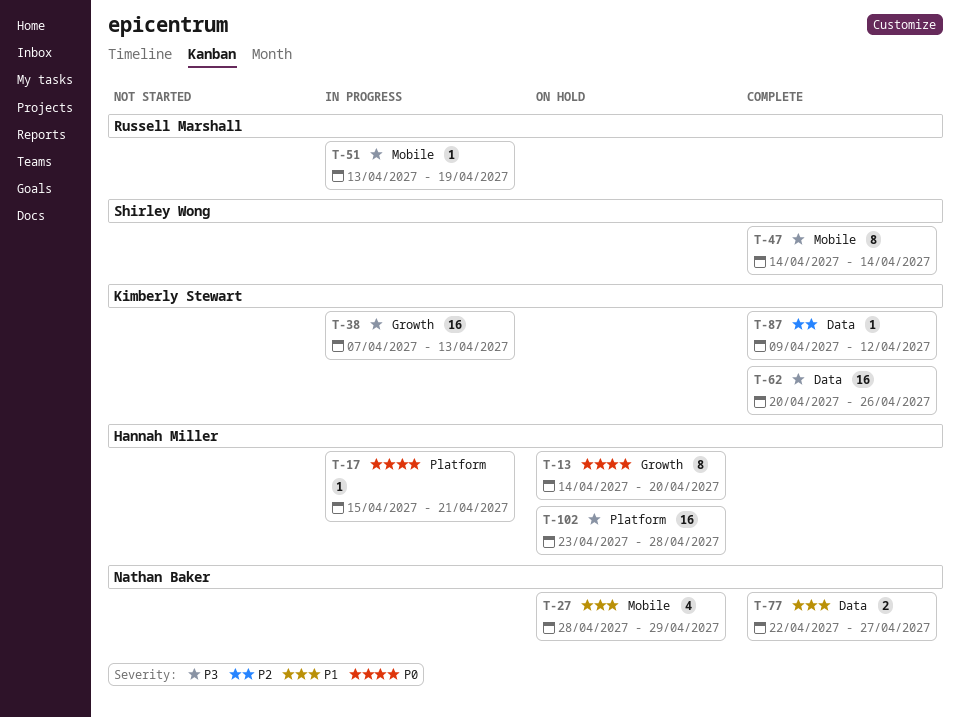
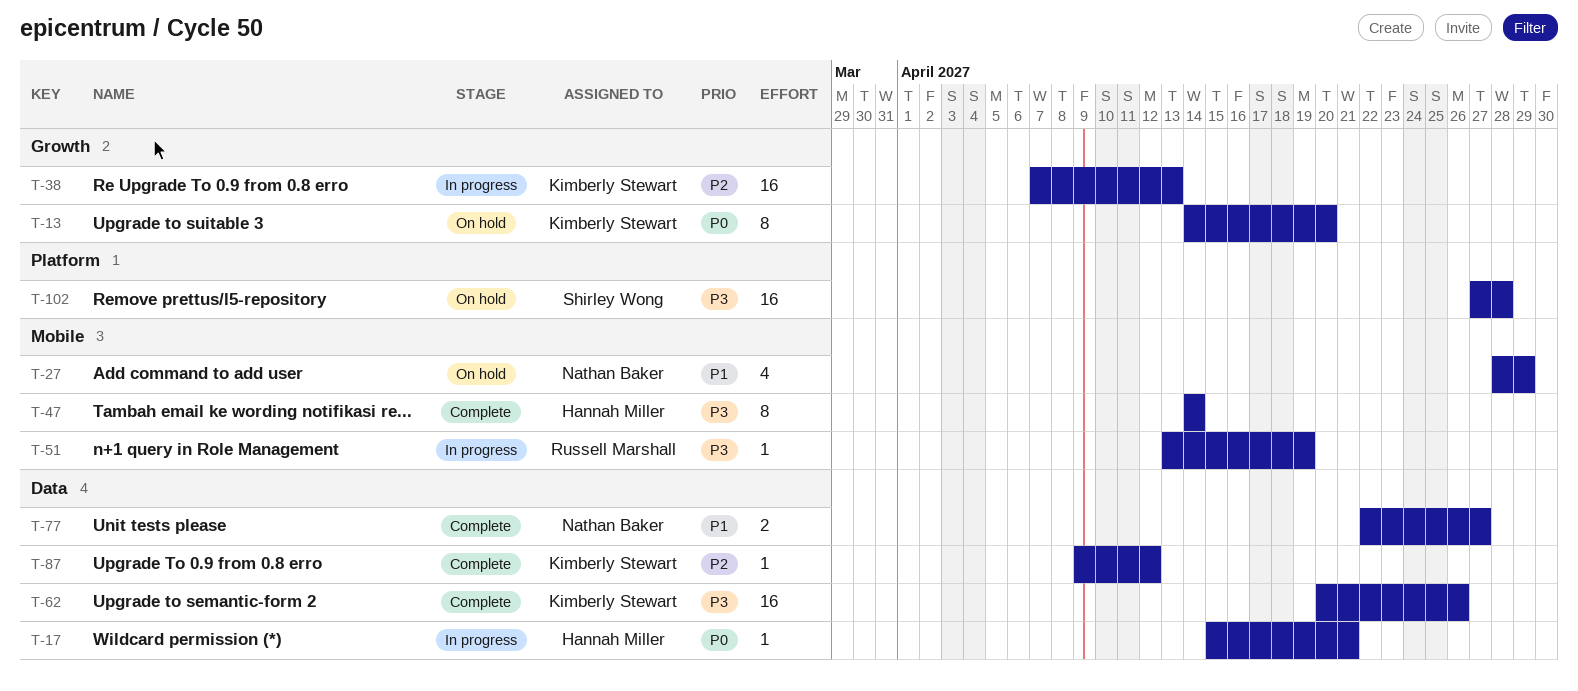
T-13, owner: Hannah Miller -> Kimberly Stewart
T-17, label: Platform -> Data
T-38, priority: P3 -> P2
T-47, owner: Shirley Wong -> Hannah Miller
T-102, owner: Hannah Miller -> Shirley Wong
T-102, start: Apr 23 -> Apr 27

